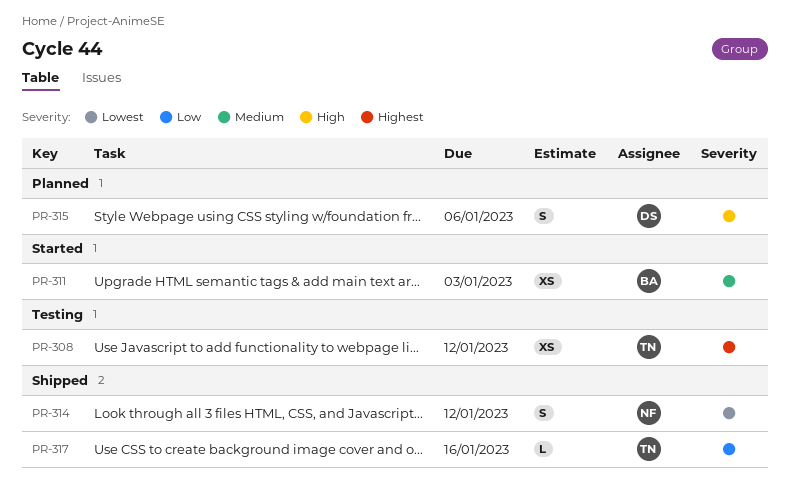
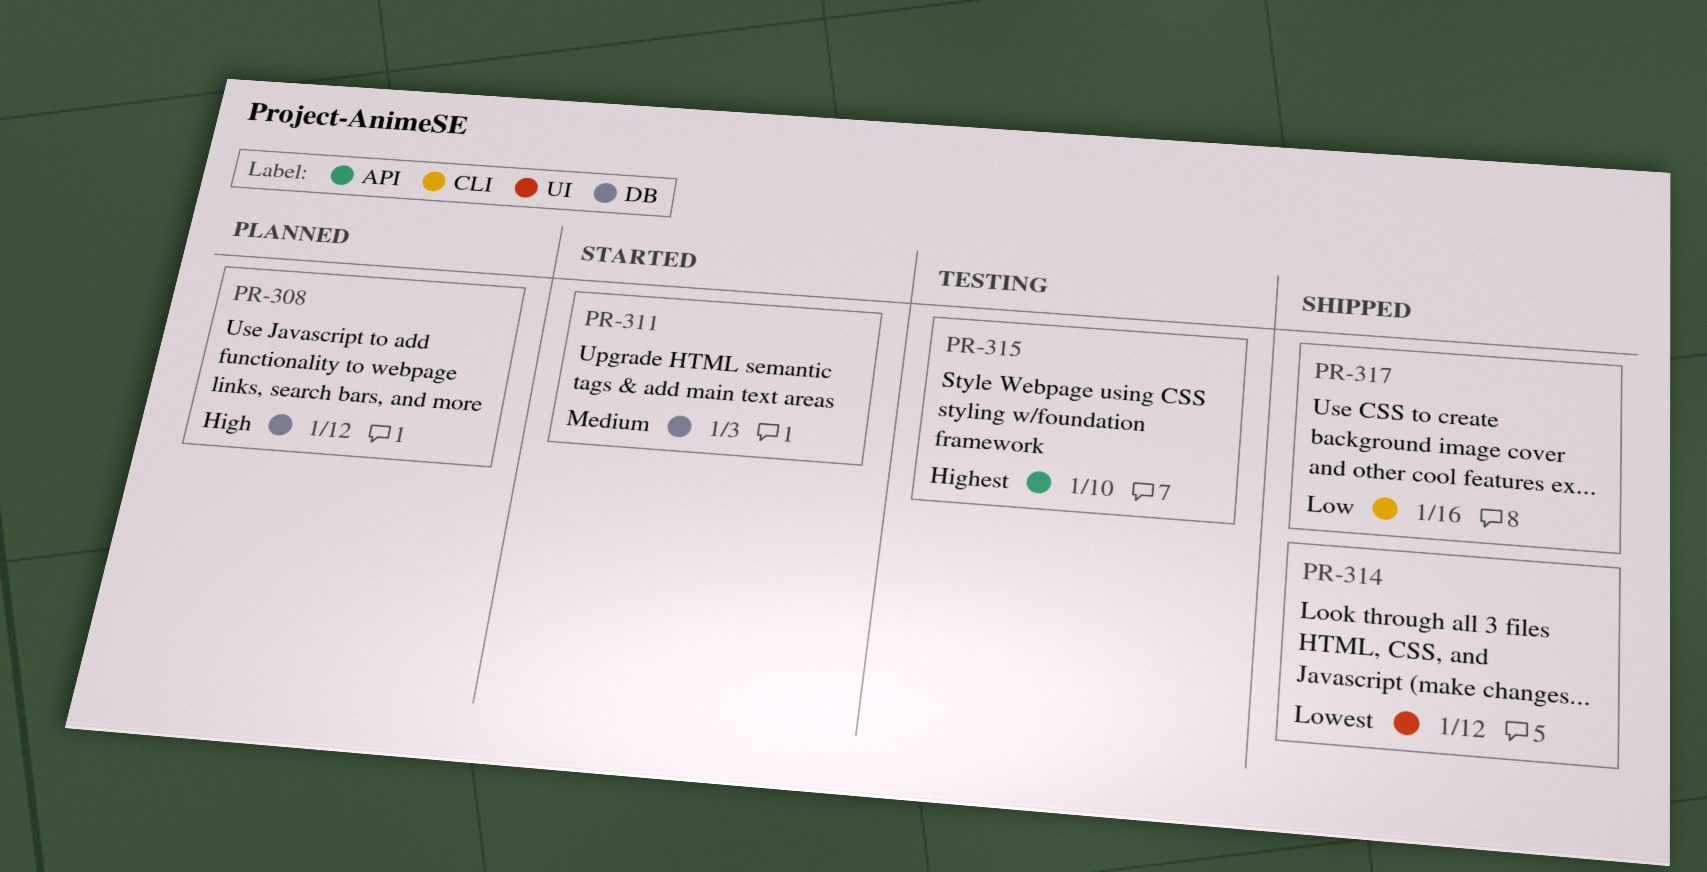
PR-308, status: Testing -> Planned
PR-308, priority: Highest -> High
PR-315, status: Planned -> Testing
PR-315, priority: High -> Highest
PR-315, due: Jan 6 -> Jan 10

